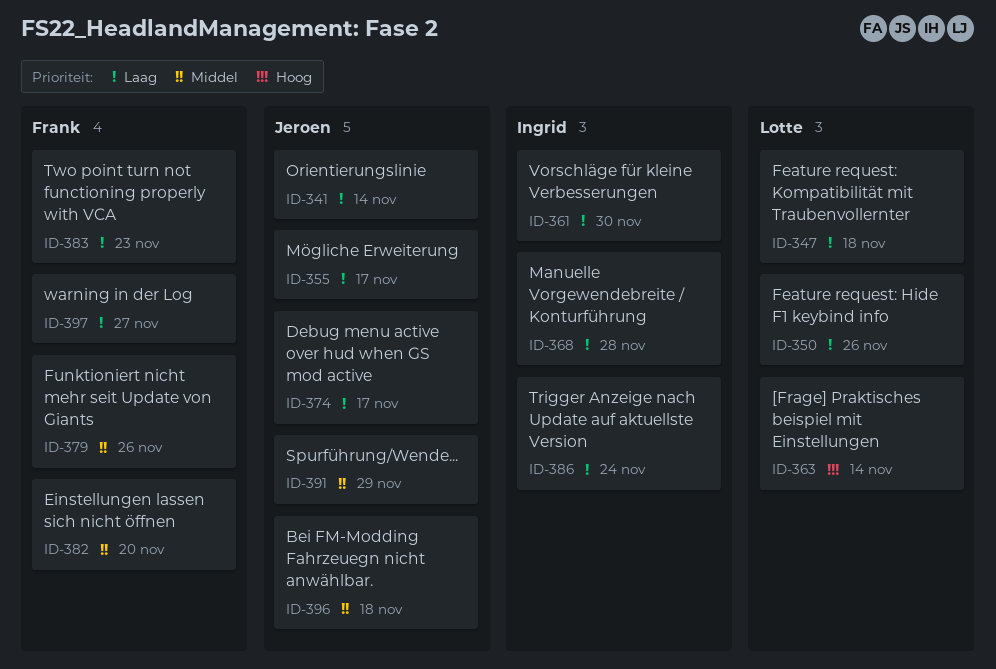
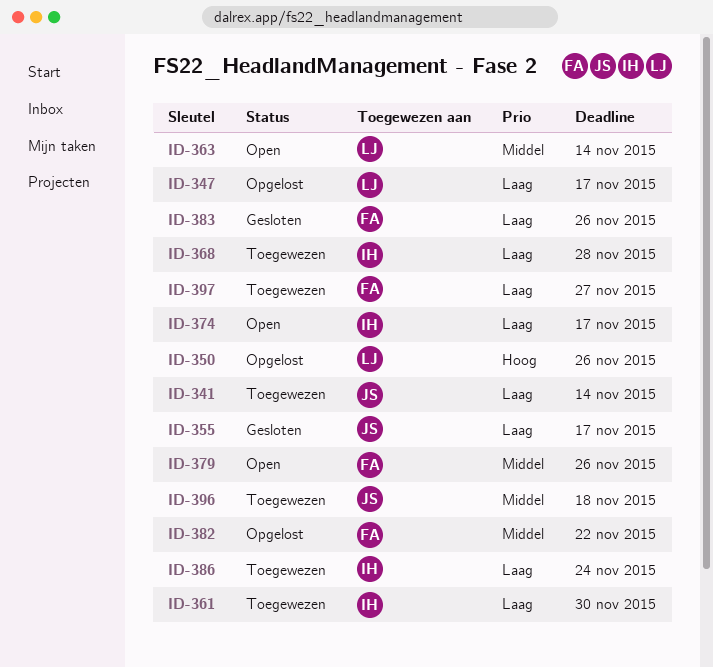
ID-347, due: Nov 18 -> Nov 17
ID-350, priority: Laag -> Hoog
ID-363, priority: Hoog -> Middel
ID-374, owner: Jeroen -> Ingrid
ID-382, due: Nov 20 -> Nov 22
ID-383, due: Nov 23 -> Nov 26
ID-391: present -> none

